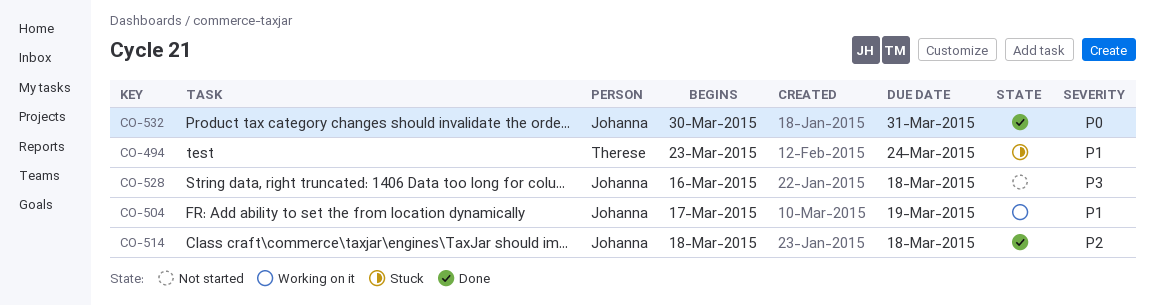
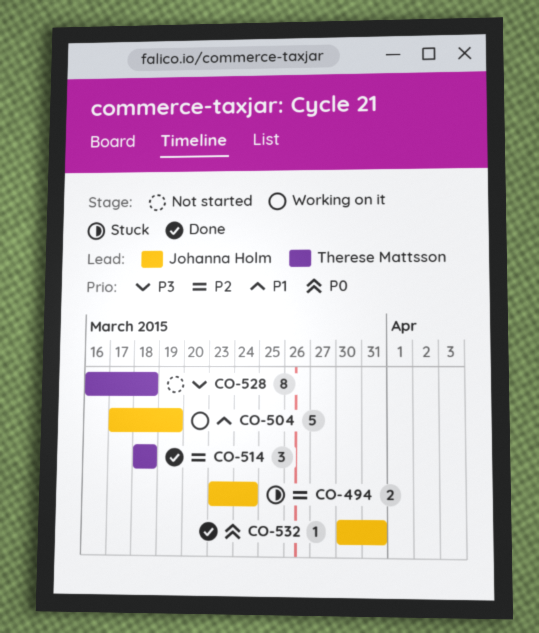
CO-494, owner: Therese Mattsson -> Johanna Holm
CO-494, priority: P1 -> P2
CO-514, owner: Johanna Holm -> Therese Mattsson
CO-528, owner: Johanna Holm -> Therese Mattsson

